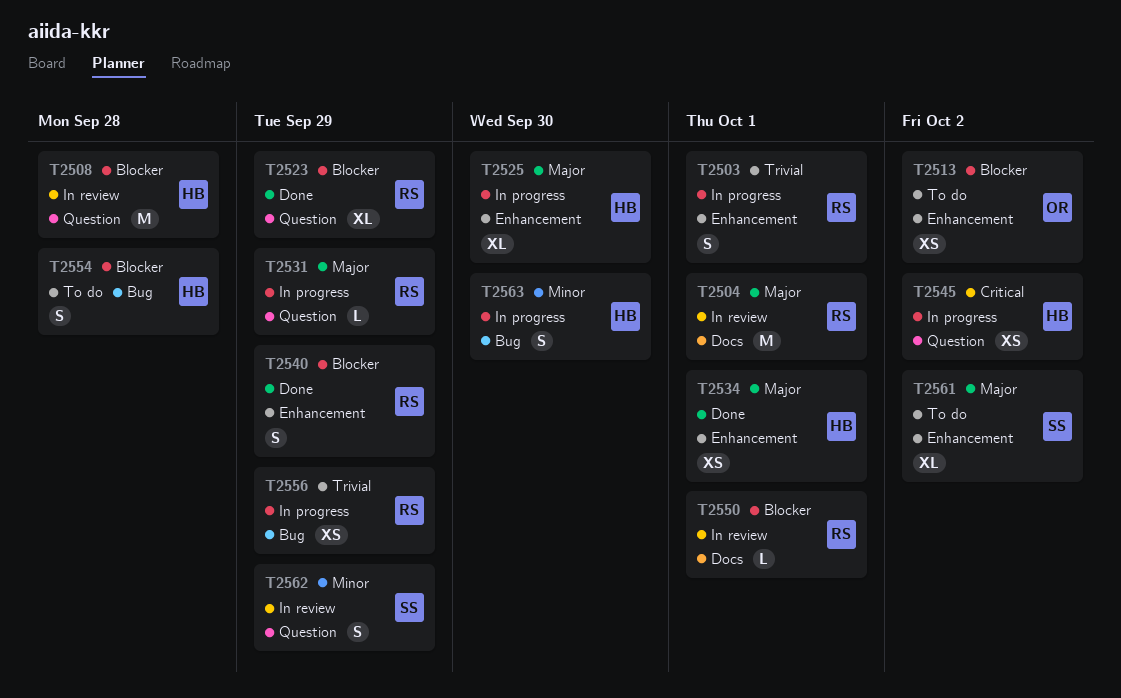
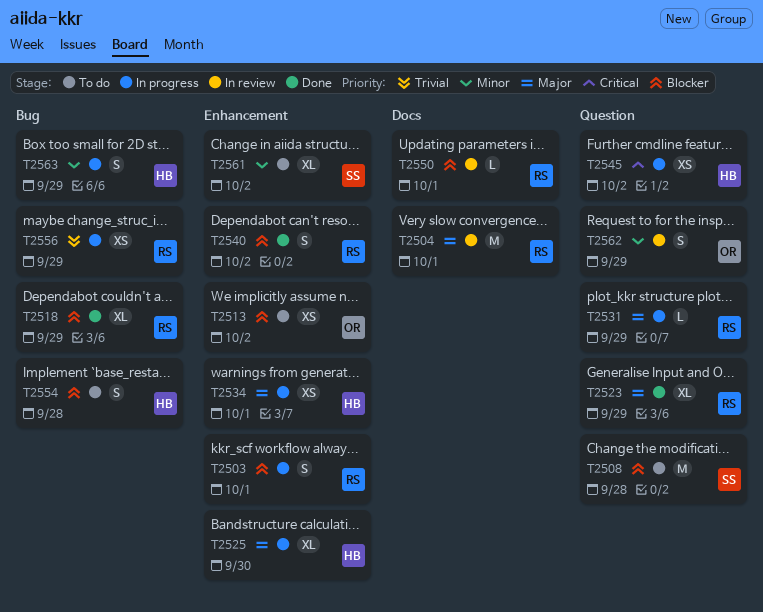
T2503, priority: Trivial -> Blocker
T2508, status: In review -> To do
T2508, owner: HB -> SS
T2518: none -> present
T2523, priority: Blocker -> Major
T2534, status: Done -> In progress
T2540, due: Sep 29 -> Oct 2
T2561, priority: Major -> Minor
T2562, owner: SS -> OR
T2563, due: Sep 30 -> Sep 29

